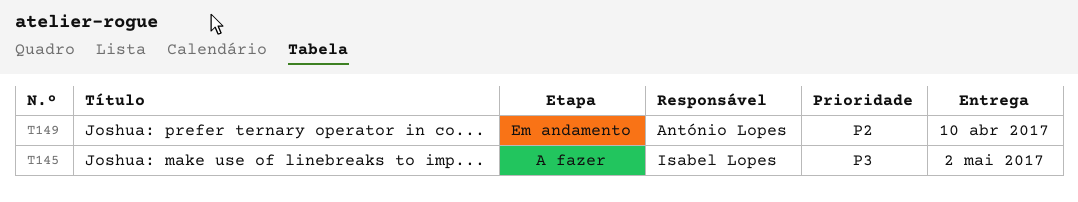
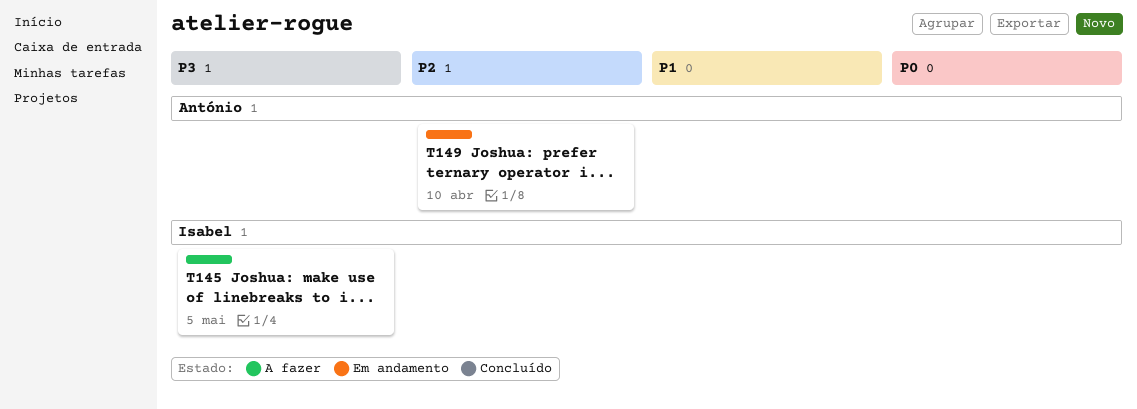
T145, due: May 2 -> May 5

